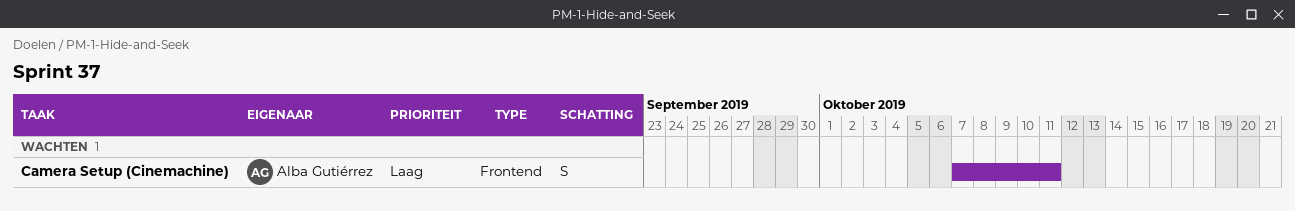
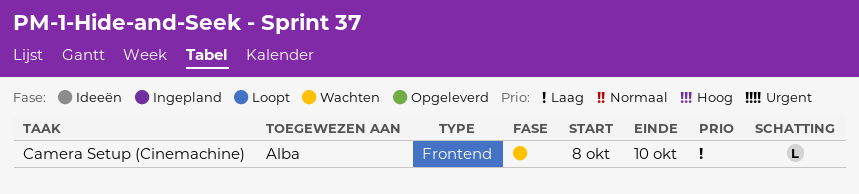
Camera Setup (Cinemachine), estimate: S -> L
Camera Setup (Cinemachine), start: Oct 7 -> Oct 8
Camera Setup (Cinemachine), due: Oct 11 -> Oct 10

